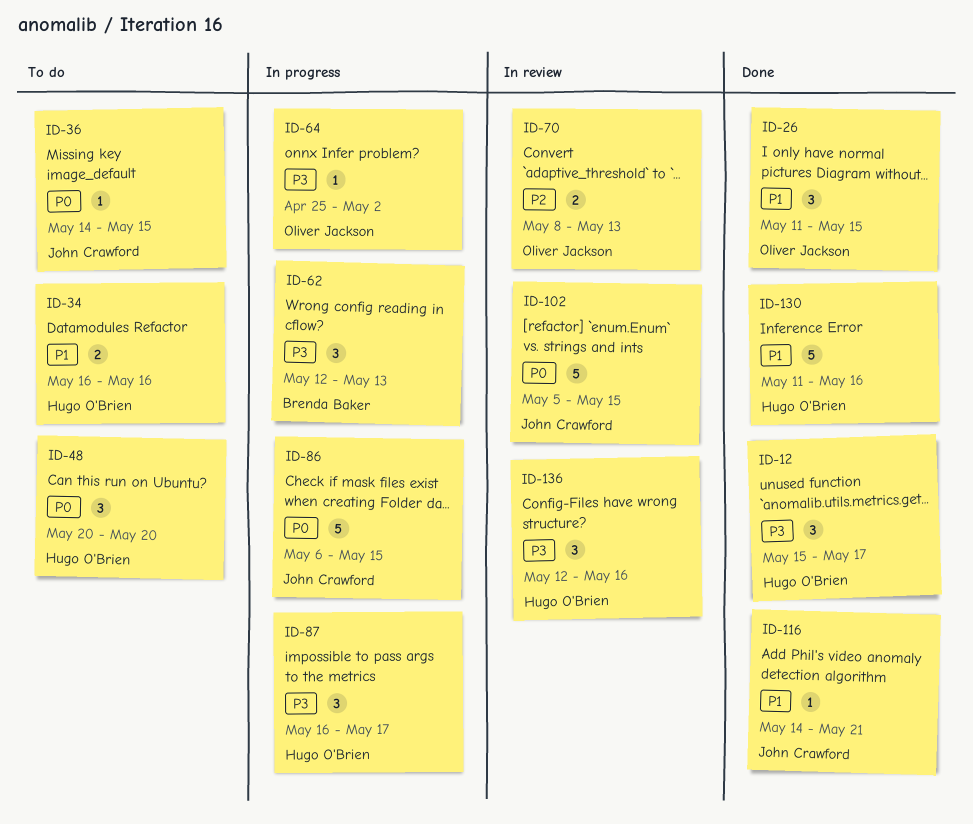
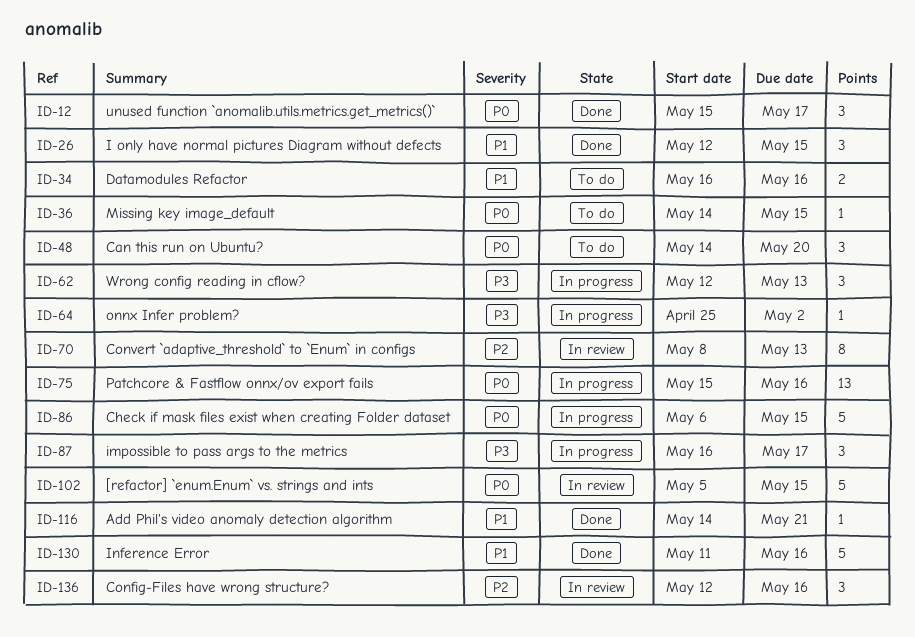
ID-12, priority: P3 -> P0
ID-26, start: May 11 -> May 12
ID-48, start: May 20 -> May 14
ID-70, estimate: 2 -> 8
ID-75: none -> present
ID-136, priority: P3 -> P2

